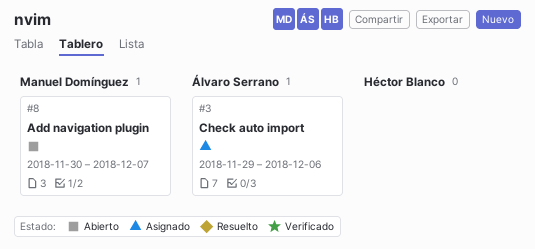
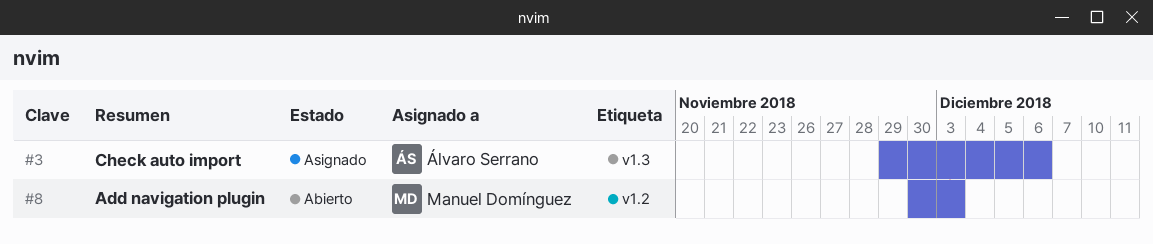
#8, due: Dec 7 -> Dec 3

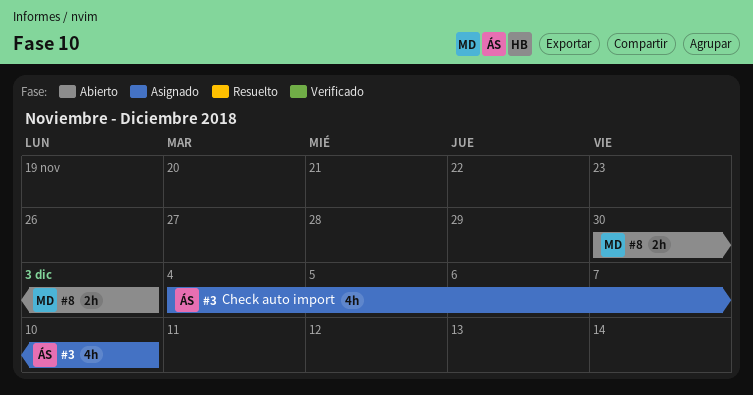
#3, start: Nov 29 -> Dec 4
#3, due: Dec 6 -> Dec 10

